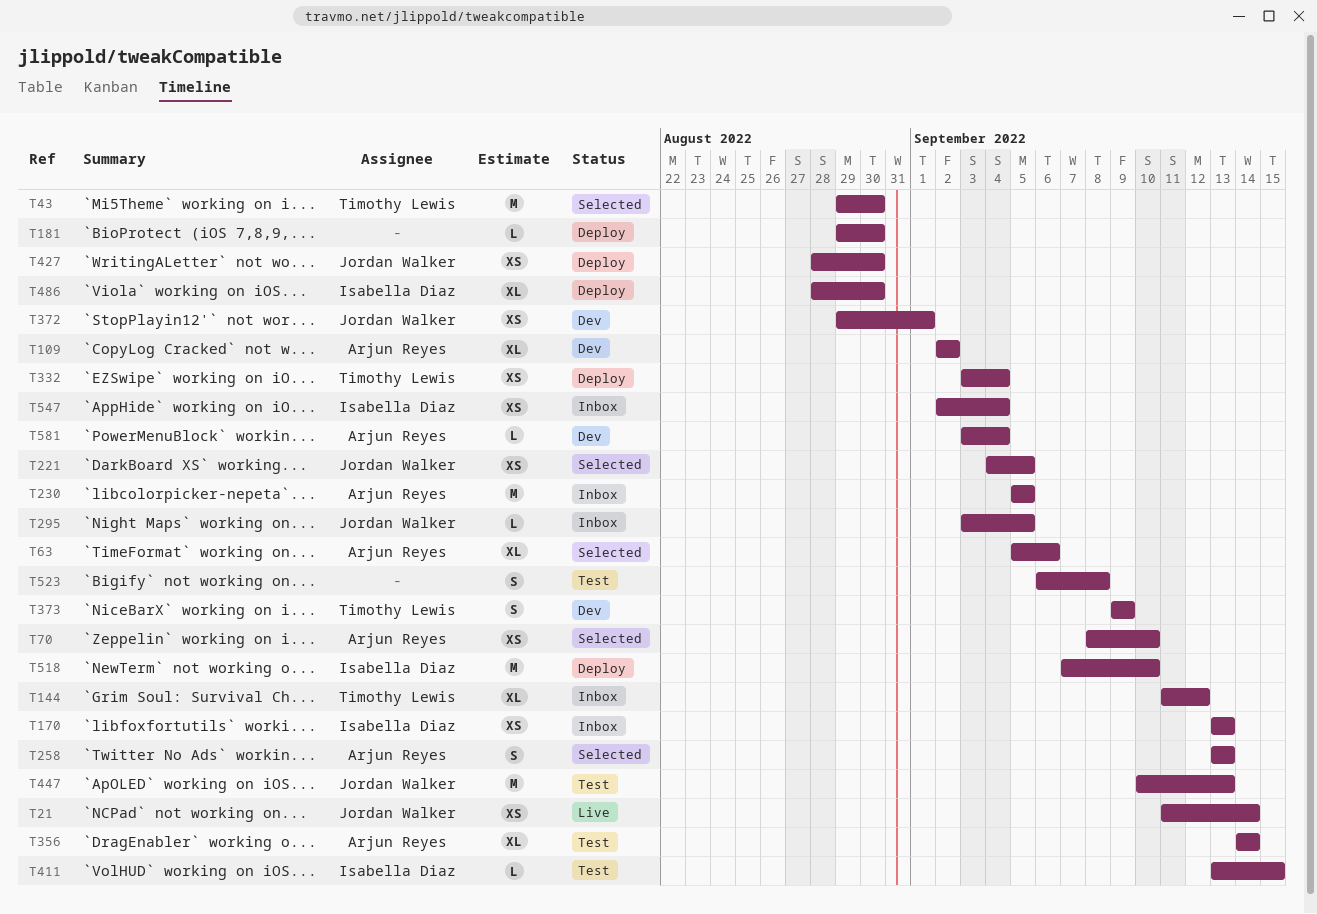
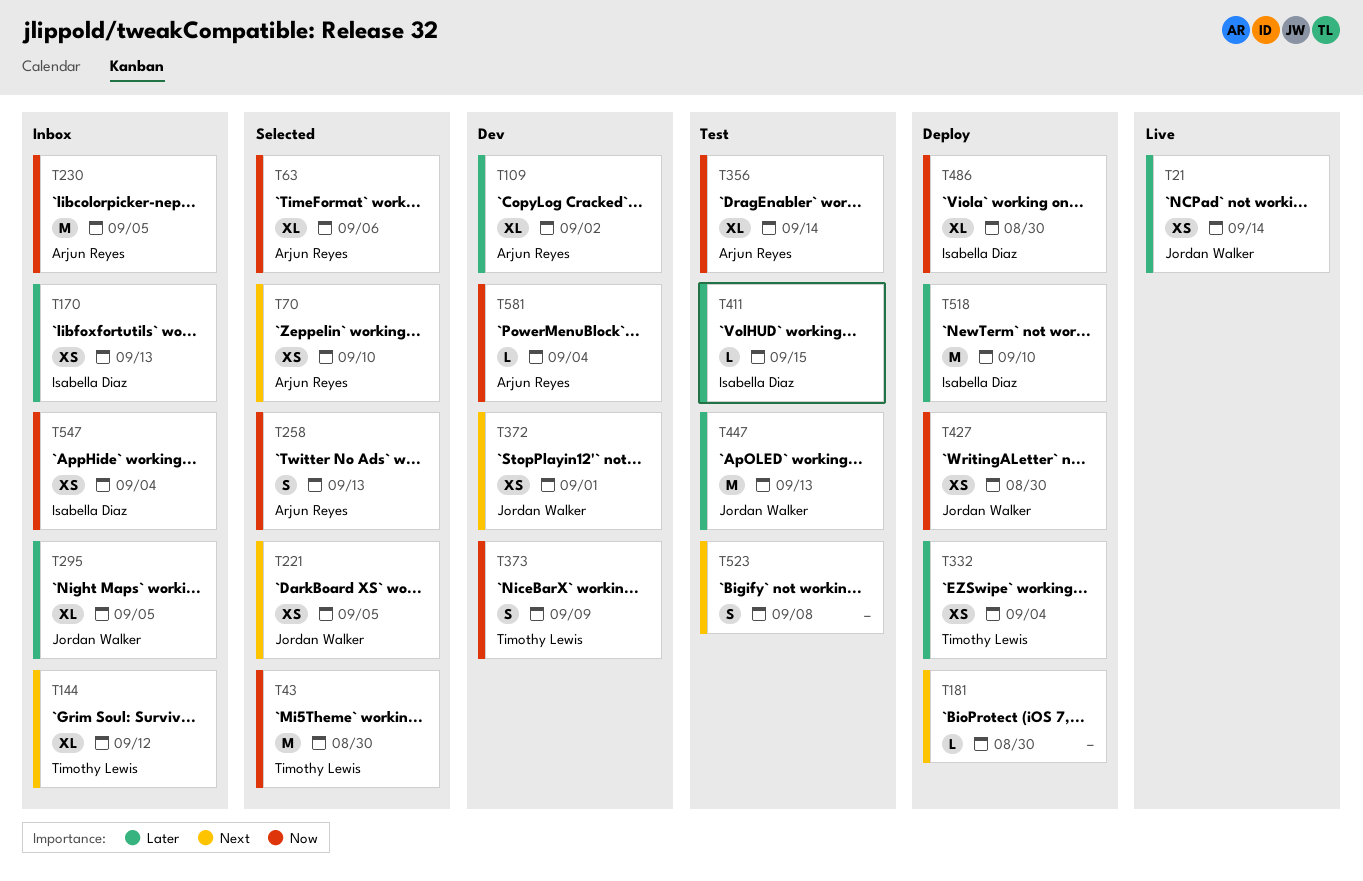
T295, estimate: L -> XL

